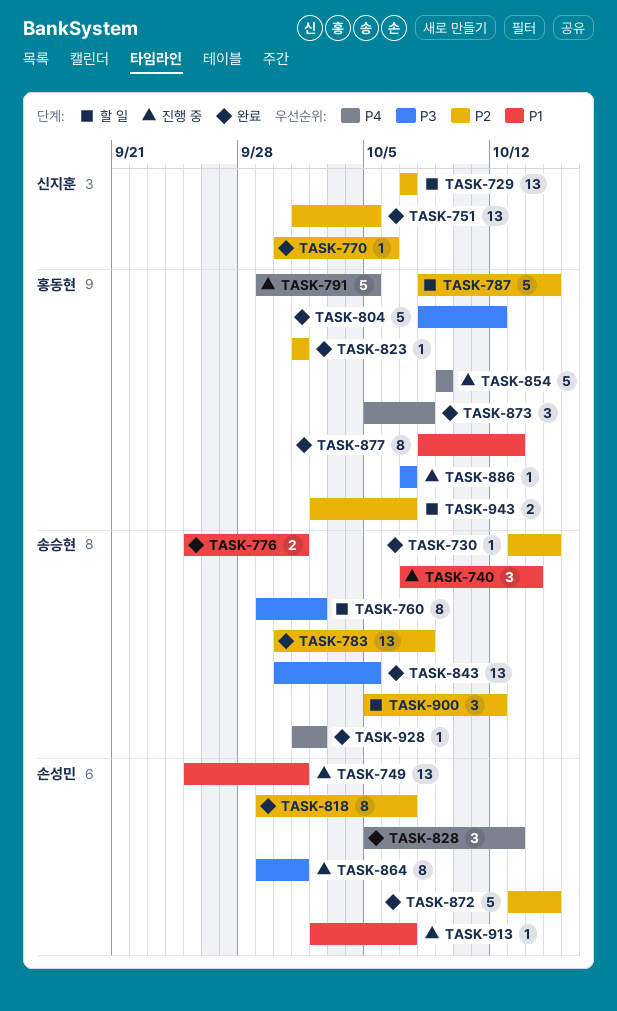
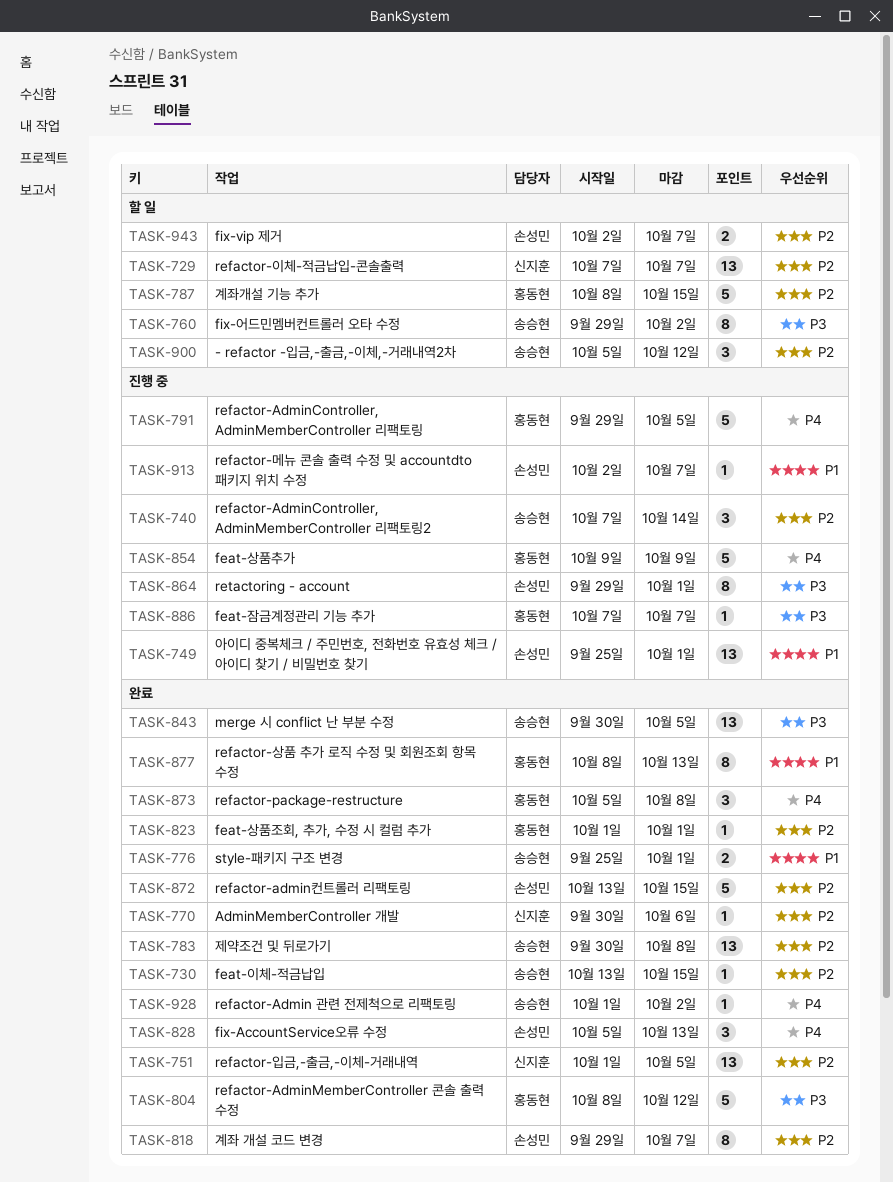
TASK-740, priority: P1 -> P2
TASK-943, owner: 홍동현 -> 손성민

